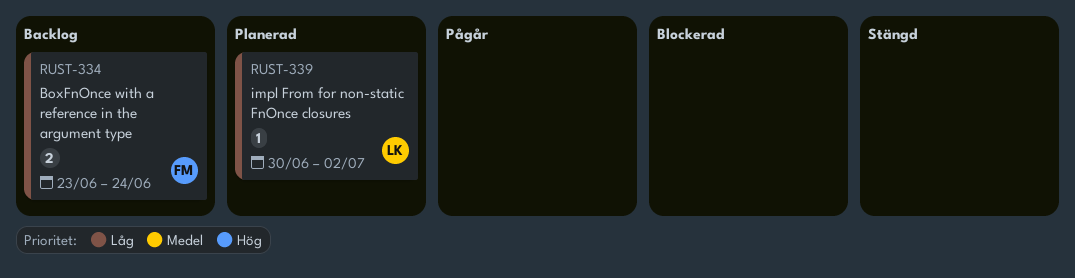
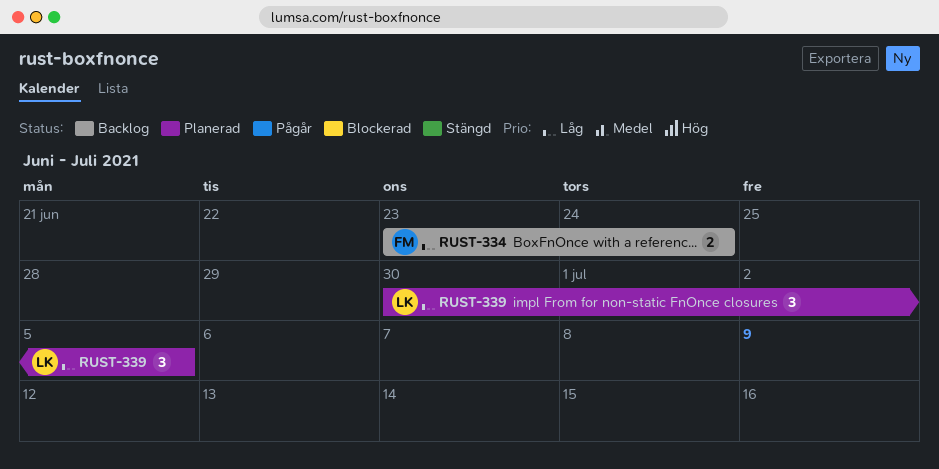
RUST-339, estimate: 1 -> 3
RUST-339, due: Jul 2 -> Jul 5

